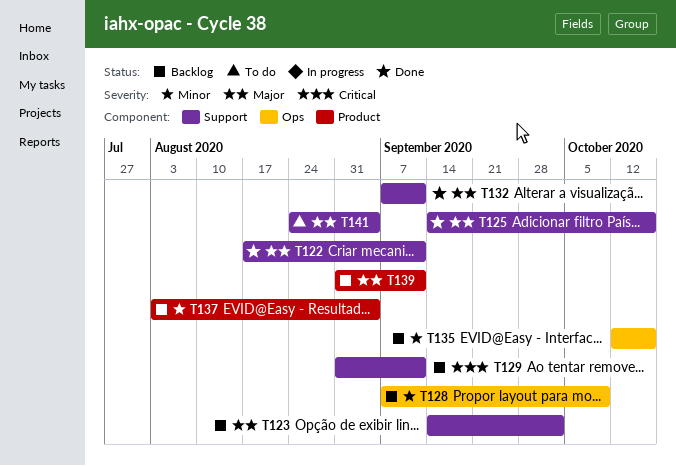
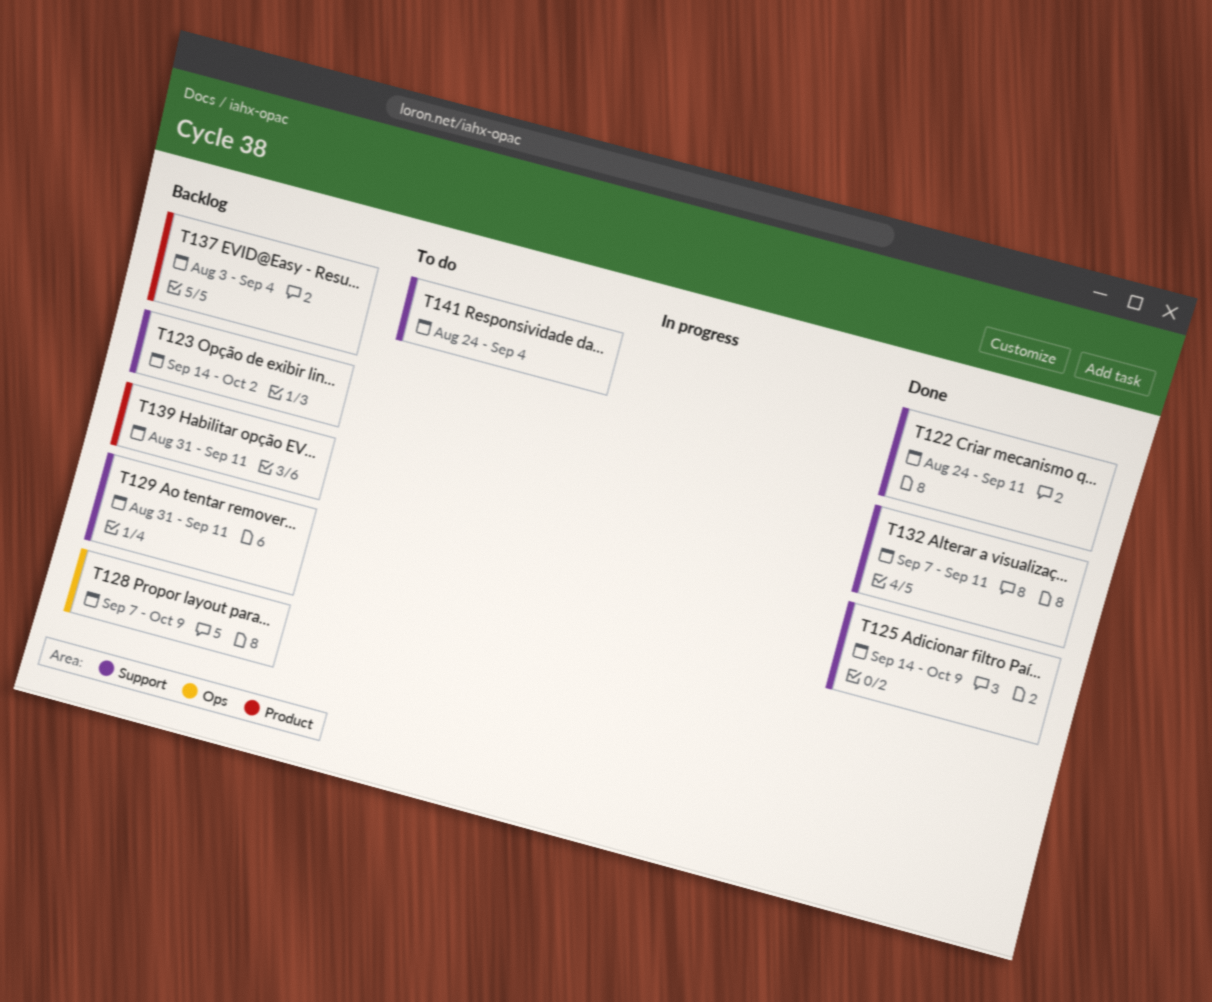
T122, start: Aug 17 -> Aug 24
T125, due: Oct 16 -> Oct 9
T135: present -> none

